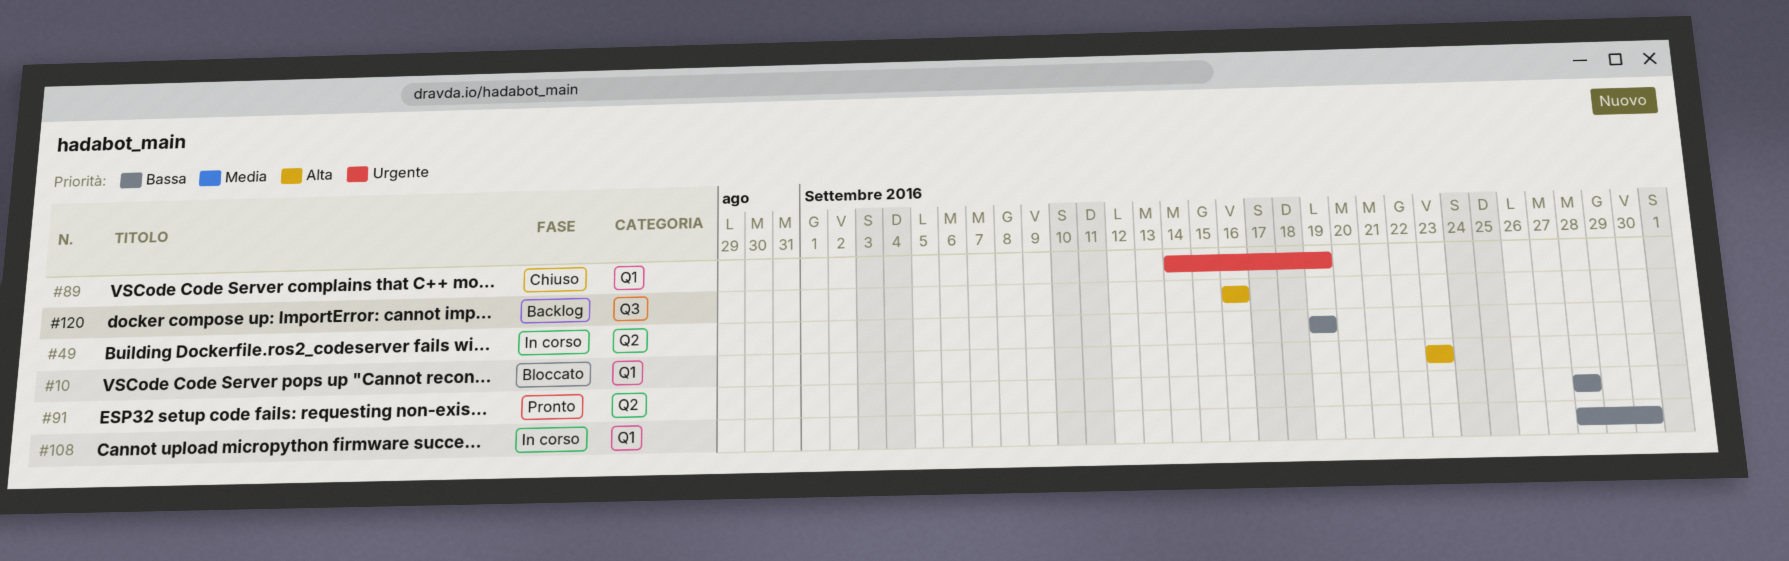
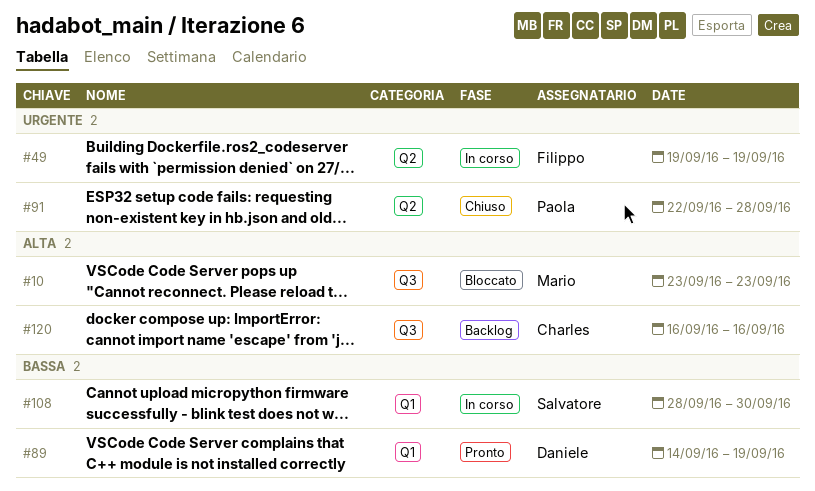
#10, label: Q1 -> Q3
#49, priority: Bassa -> Urgente
#89, status: Chiuso -> Pronto
#89, priority: Urgente -> Bassa
#91, status: Pronto -> Chiuso
#91, priority: Bassa -> Urgente
#91, start: Sep 28 -> Sep 22

